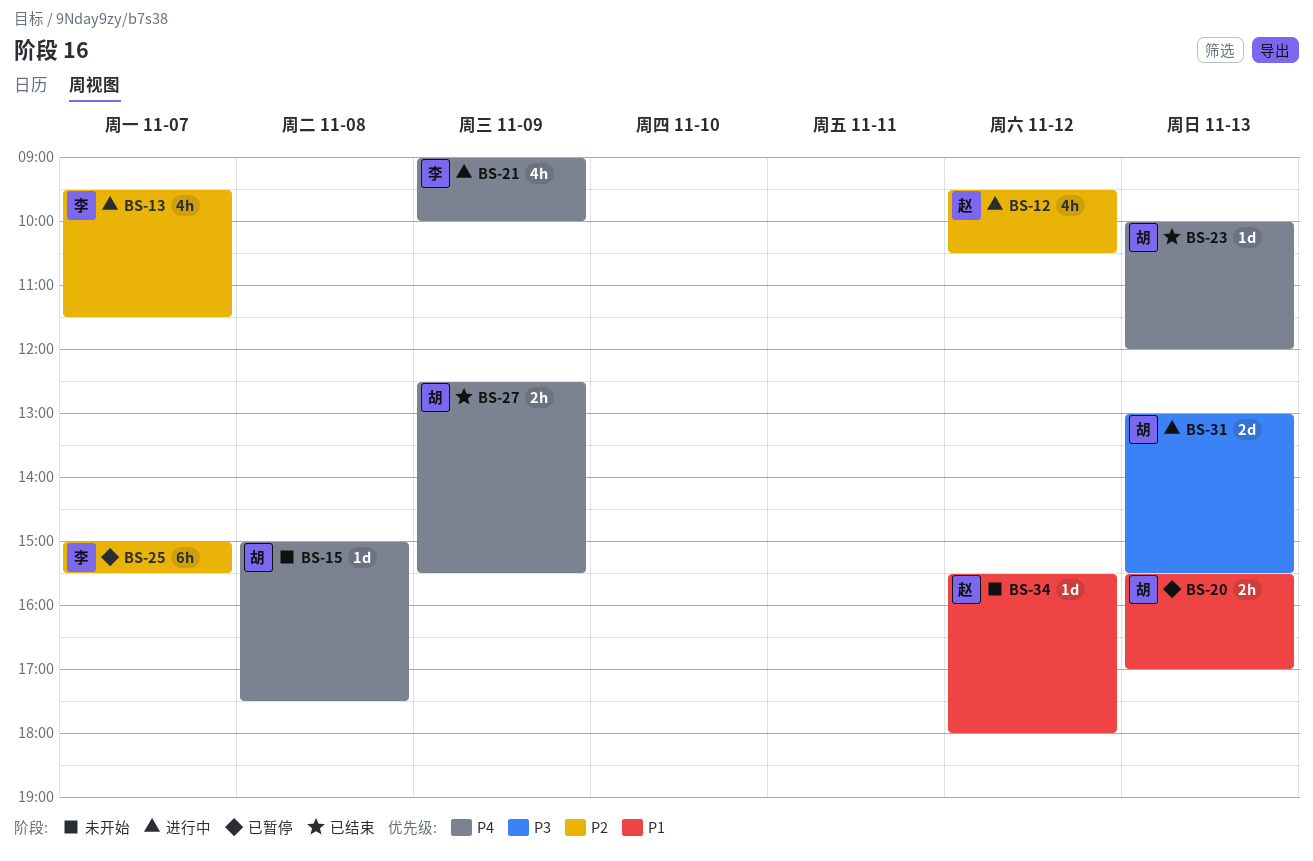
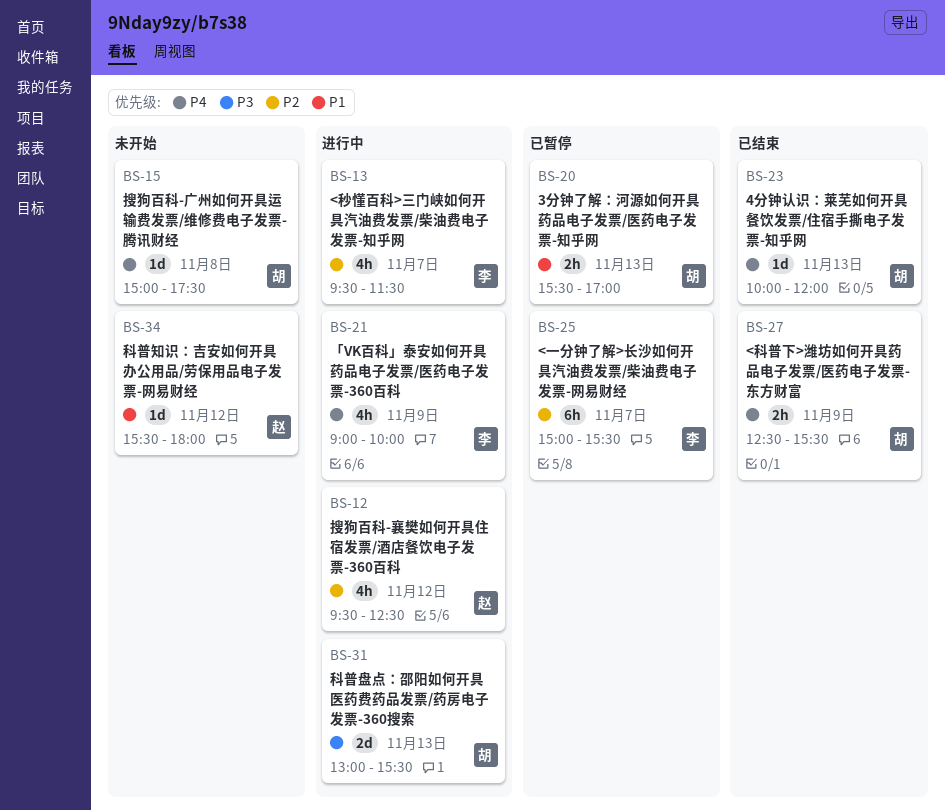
BS-12, ends: 10:30 -> 12:30

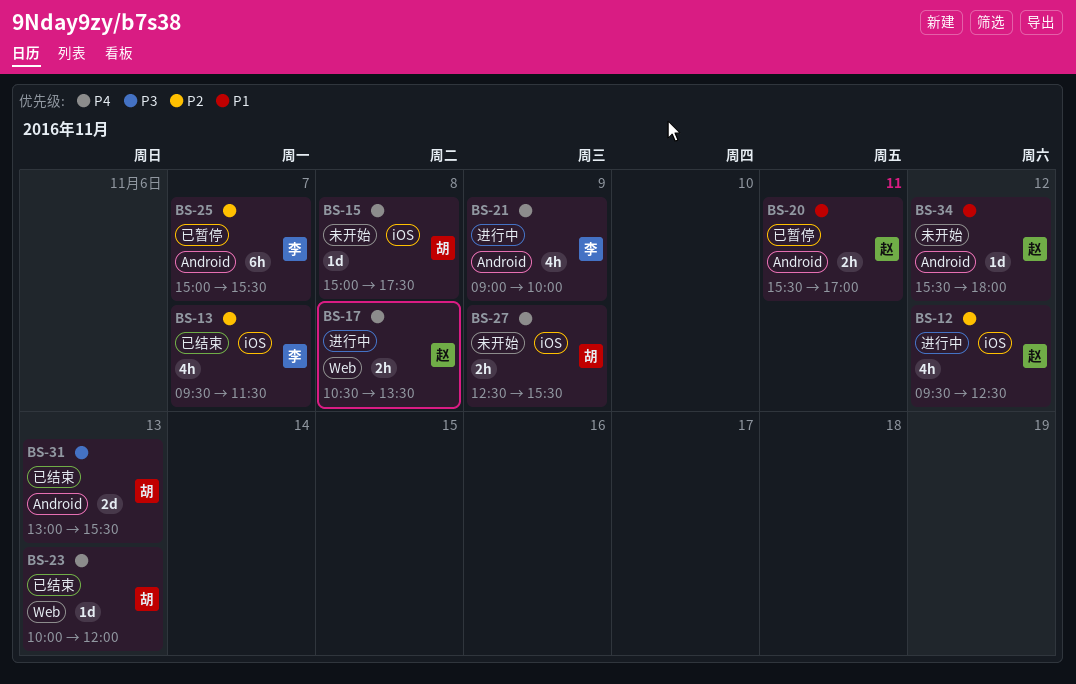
BS-13, status: 进行中 -> 已结束
BS-17: none -> present
BS-20, owner: 胡 -> 赵
BS-20, day: Nov 13 -> Nov 11
BS-27, status: 已结束 -> 未开始
BS-31, status: 进行中 -> 已结束

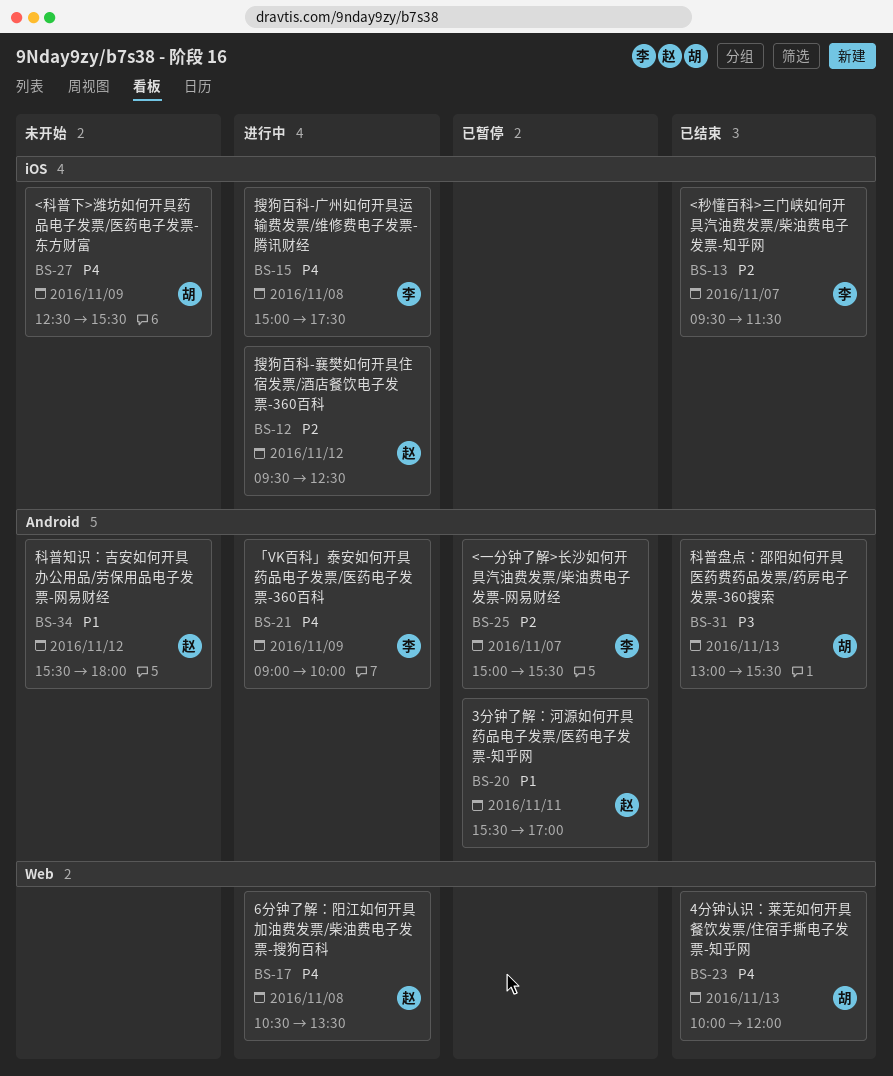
BS-15, status: 未开始 -> 进行中
BS-15, owner: 胡 -> 李

